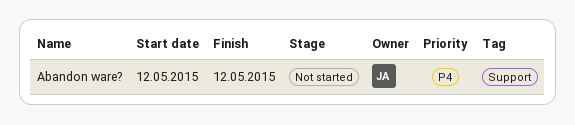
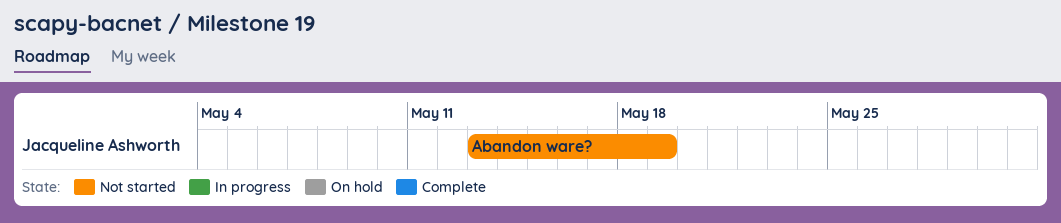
Abandon ware?, start: May 12 -> May 13
Abandon ware?, due: May 12 -> May 19

